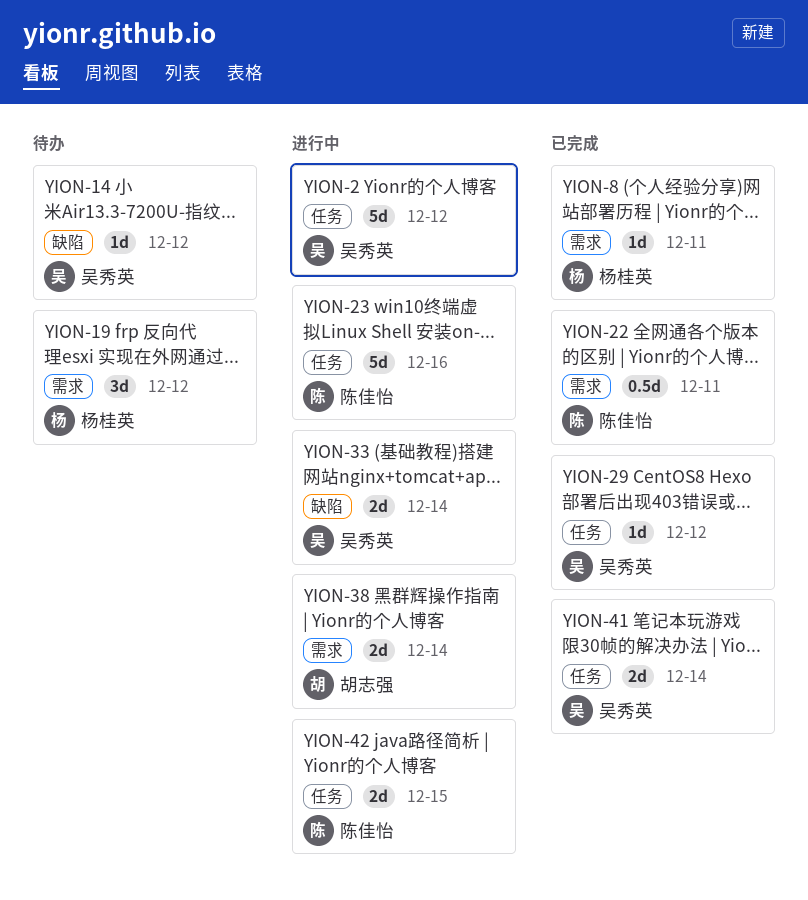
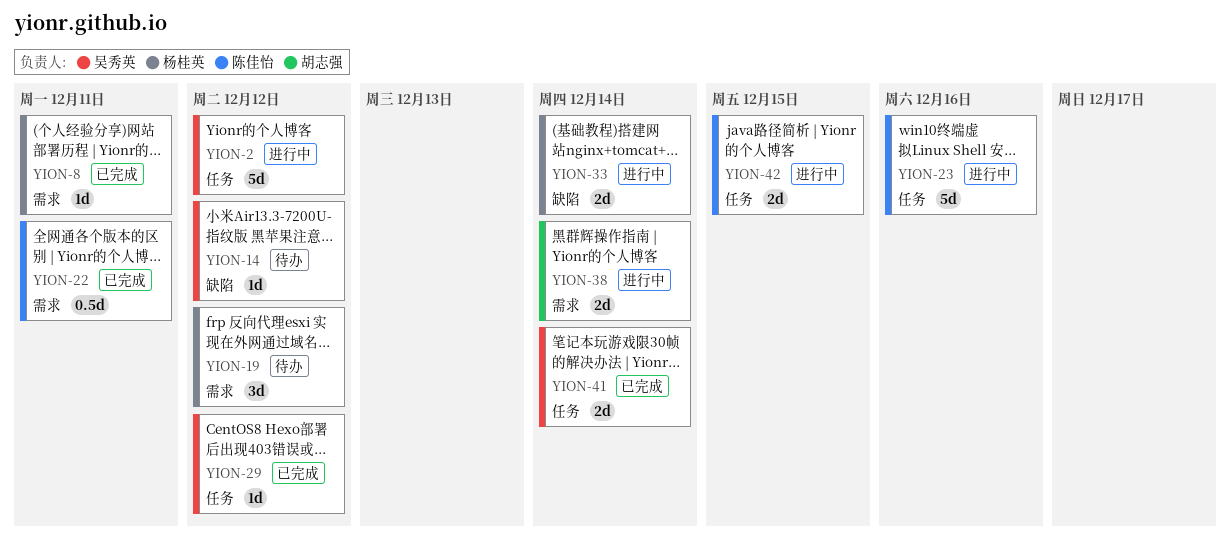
YION-33, owner: 吴秀英 -> 杨桂英

